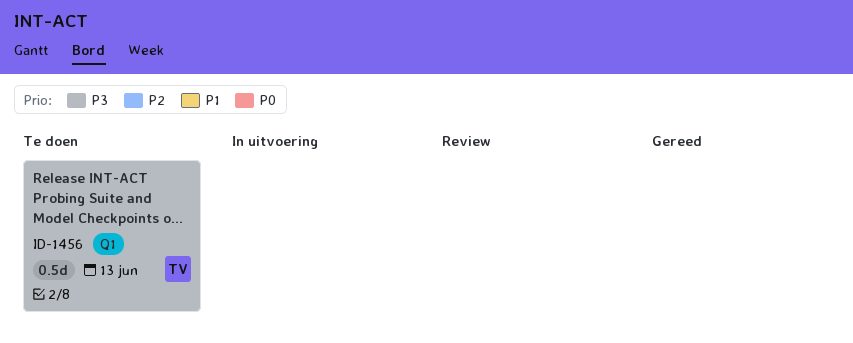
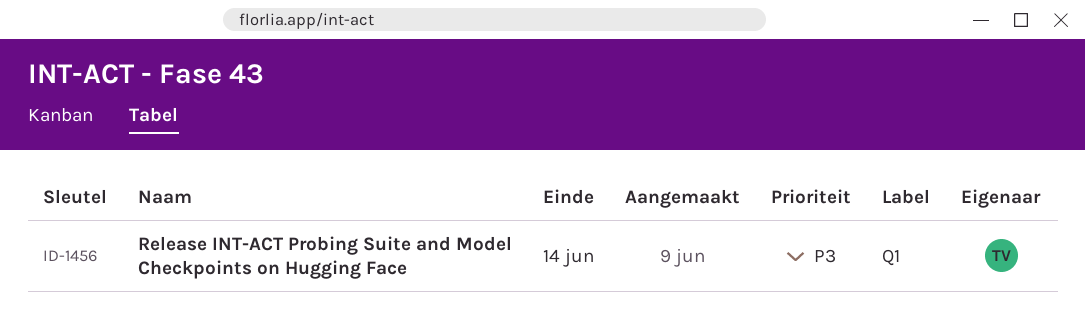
ID-1456, due: Jun 13 -> Jun 14

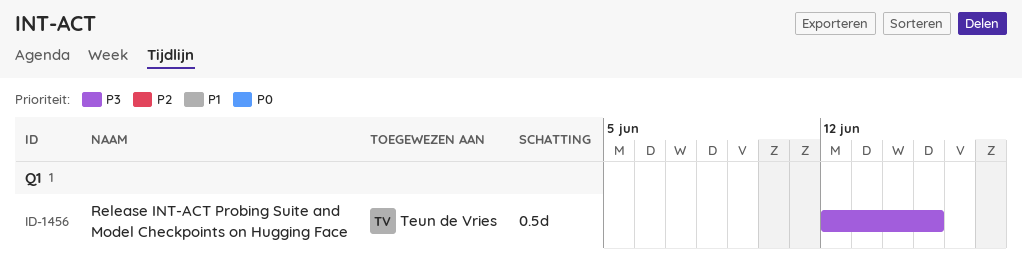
ID-1456, due: Jun 14 -> Jun 15

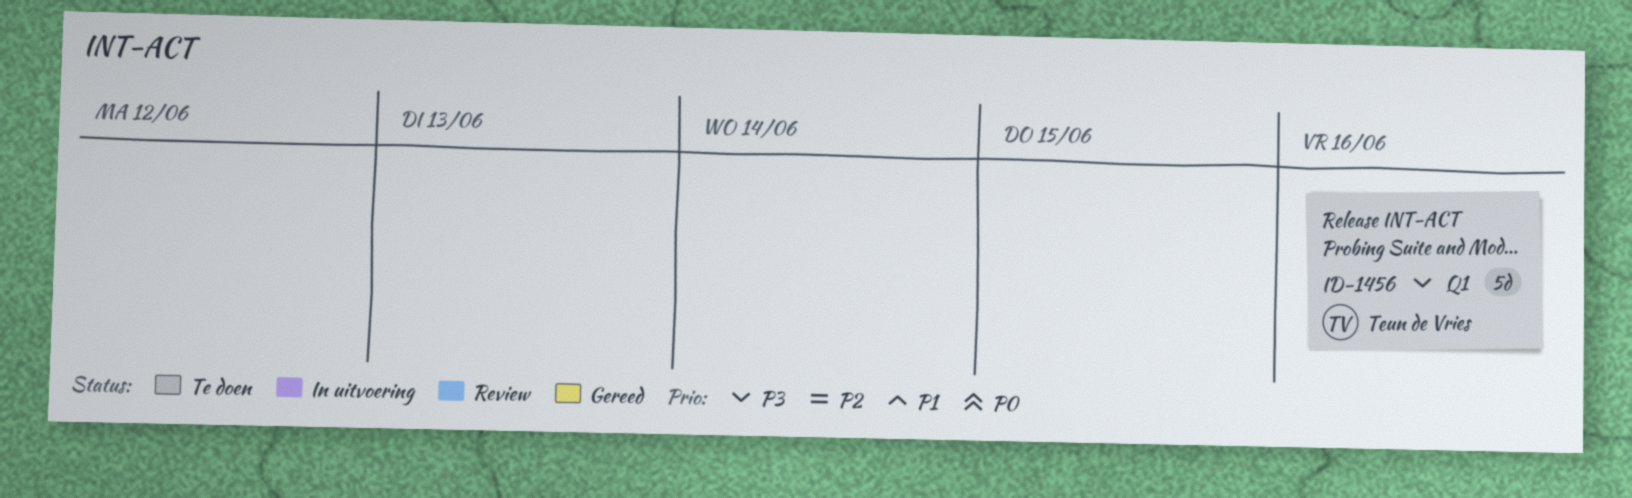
ID-1456, estimate: 0.5d -> 5d
ID-1456, due: Jun 15 -> Jun 16

